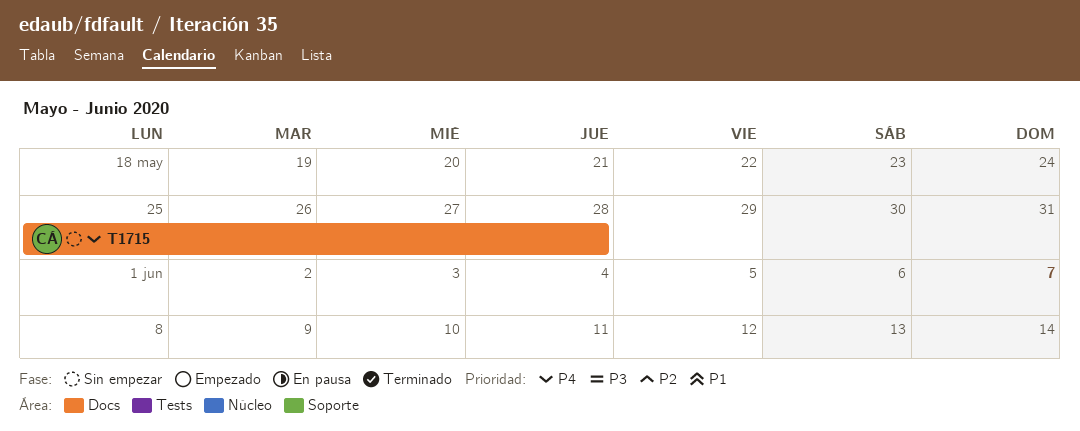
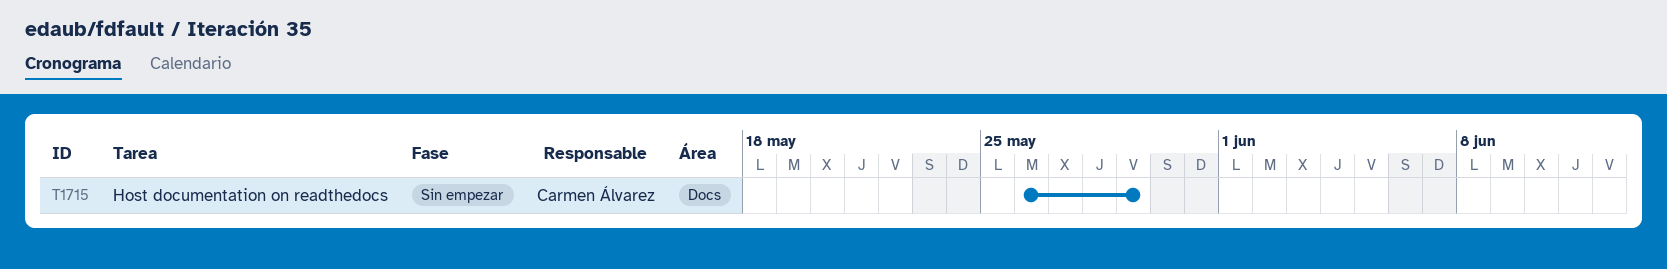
T1715, start: May 25 -> May 26
T1715, due: May 28 -> May 29

